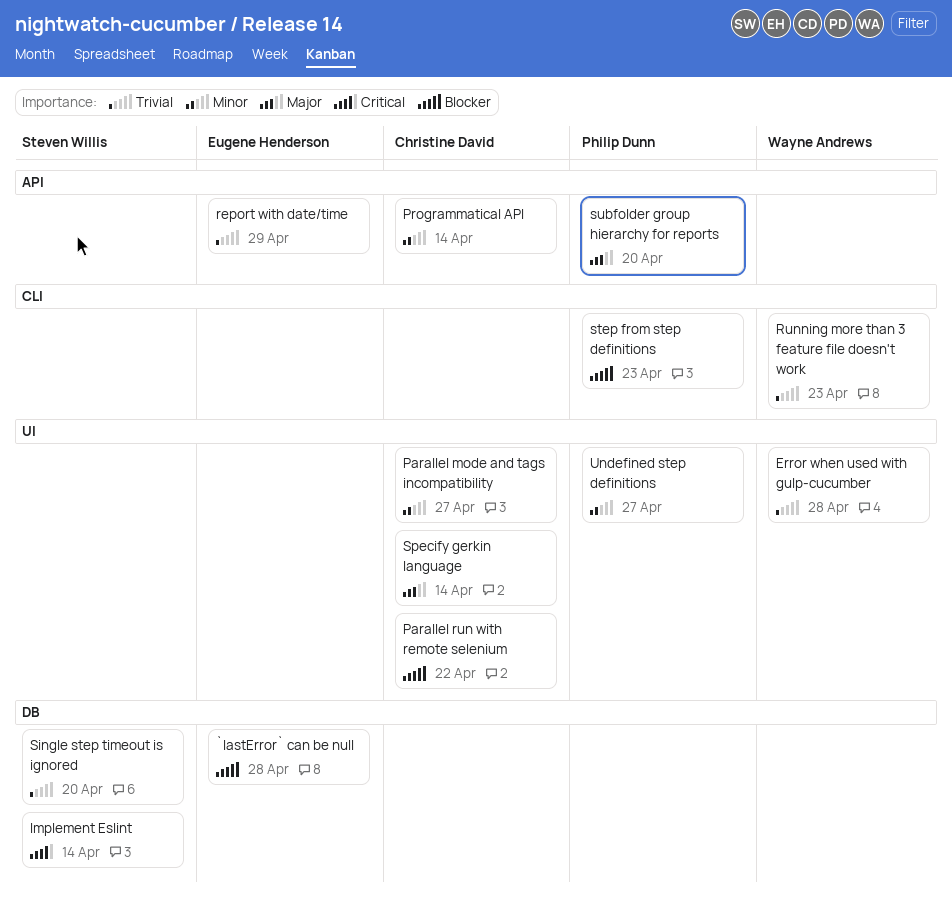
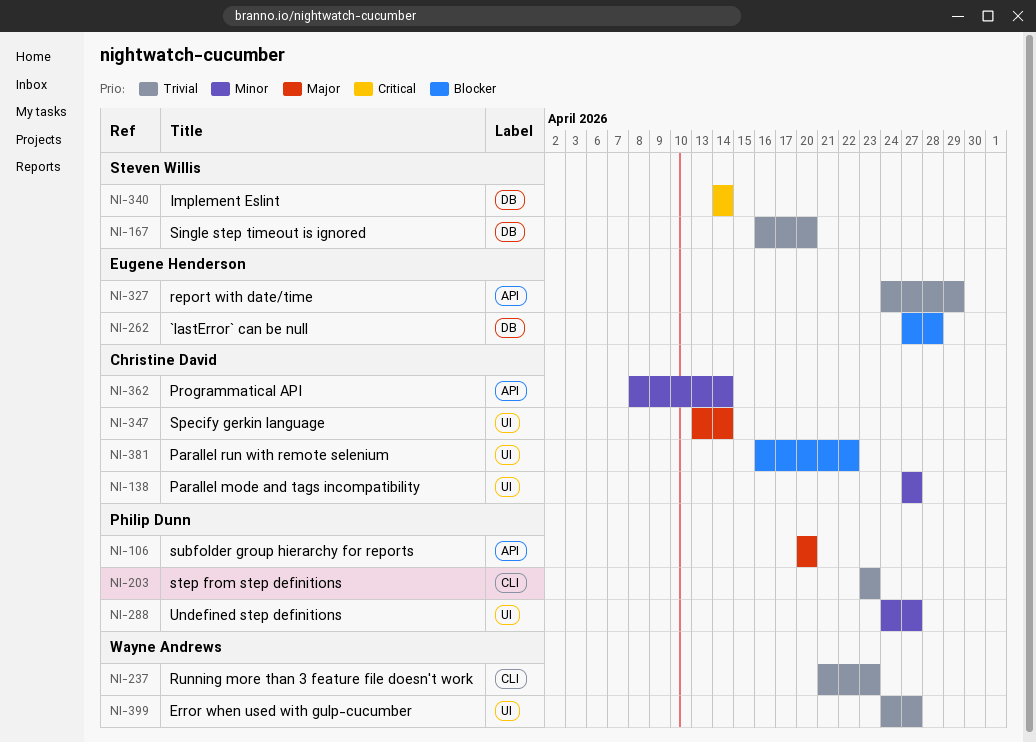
Error when used with gulp-cucumber, due: Apr 28 -> Apr 27
step from step definitions, priority: Blocker -> Trivial

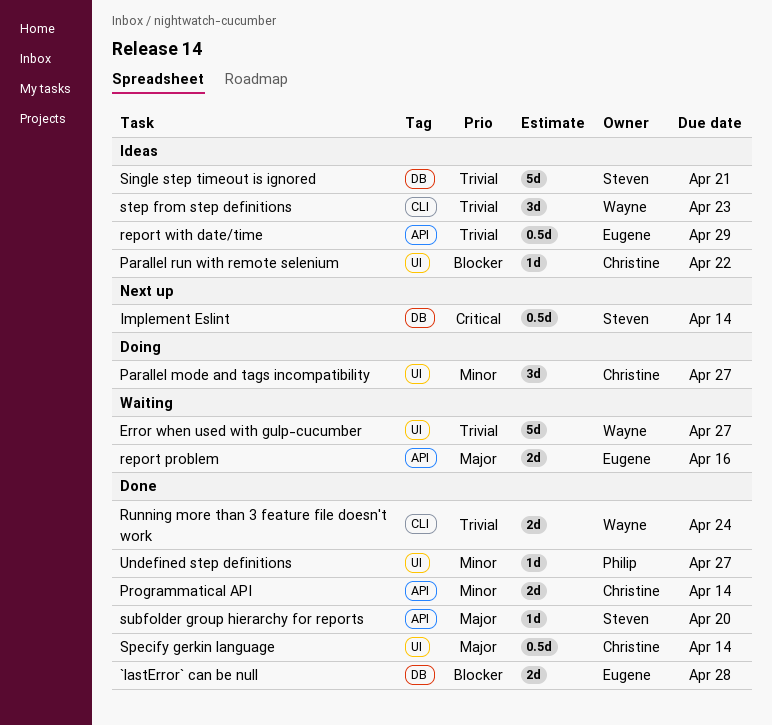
report problem: none -> present
Running more than 3 feature file doesn't work, due: Apr 23 -> Apr 24
Single step timeout is ignored, due: Apr 20 -> Apr 21
step from step definitions, owner: Philip Dunn -> Wayne Andrews
subfolder group hierarchy for reports, owner: Philip Dunn -> Steven Willis

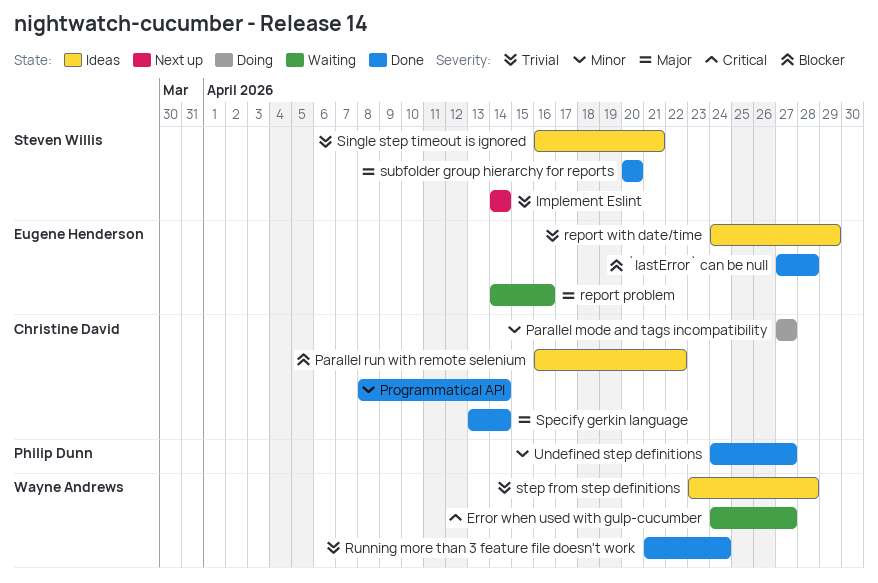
Error when used with gulp-cucumber, priority: Trivial -> Critical
Implement Eslint, priority: Critical -> Trivial
step from step definitions, due: Apr 23 -> Apr 28

